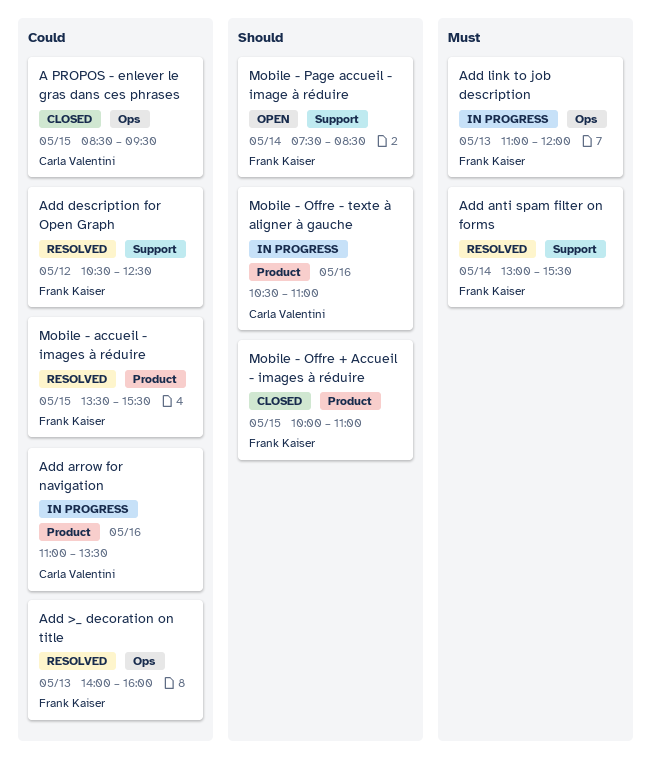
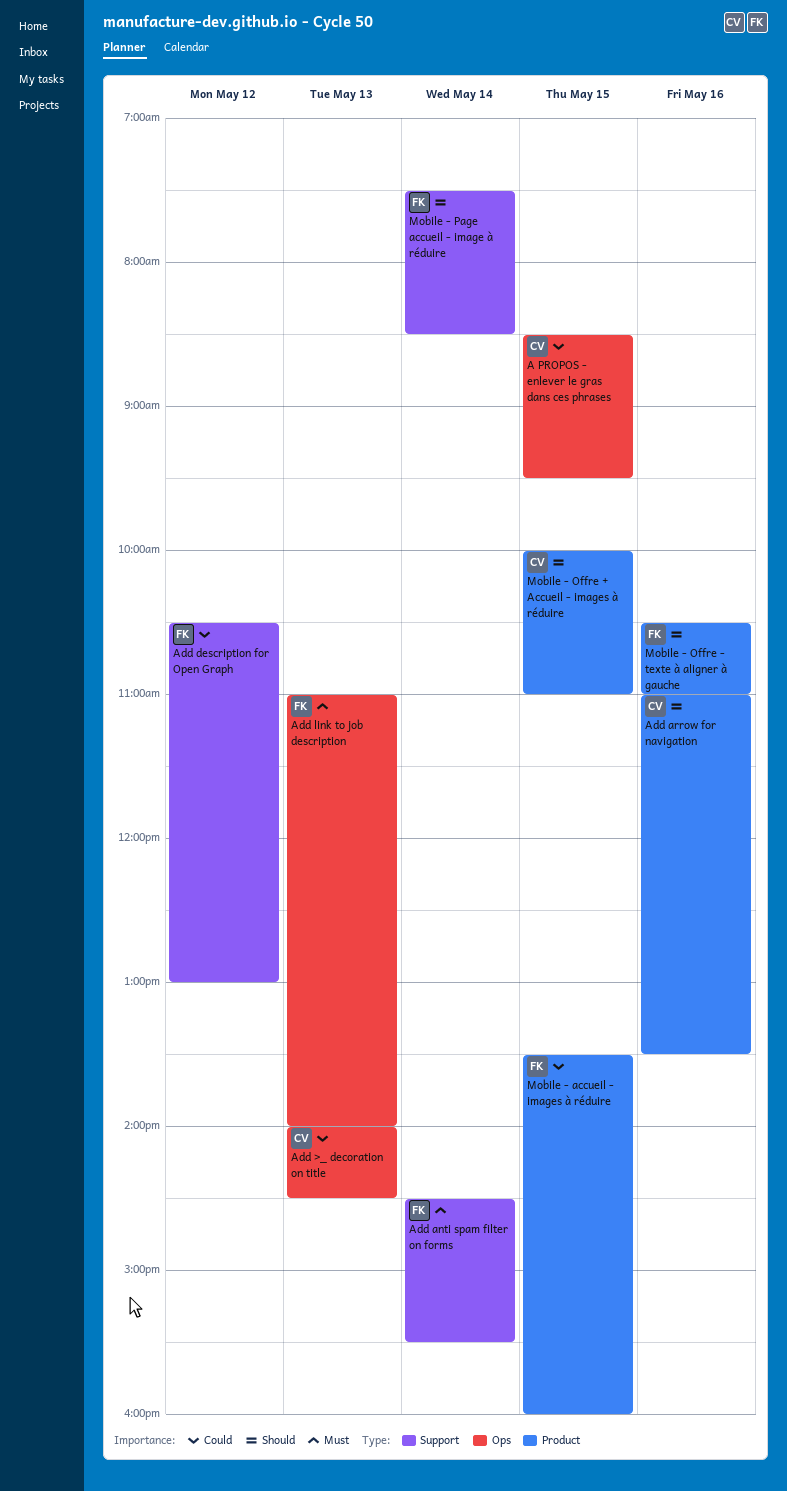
Add >_ decoration on title, owner: Frank Kaiser -> Carla Valentini
Add >_ decoration on title, ends: 16:00 -> 14:30
Add anti spam filter on forms, begins: 13:00 -> 14:30
Add arrow for navigation, priority: Could -> Should
Add description for Open Graph, ends: 12:30 -> 13:00
Add link to job description, ends: 12:00 -> 14:00
Mobile - accueil - images à réduire, ends: 15:30 -> 16:00
Mobile - Offre + Accueil - images à réduire, owner: Frank Kaiser -> Carla Valentini
Mobile - Offre - texte à aligner à gauche, owner: Carla Valentini -> Frank Kaiser

